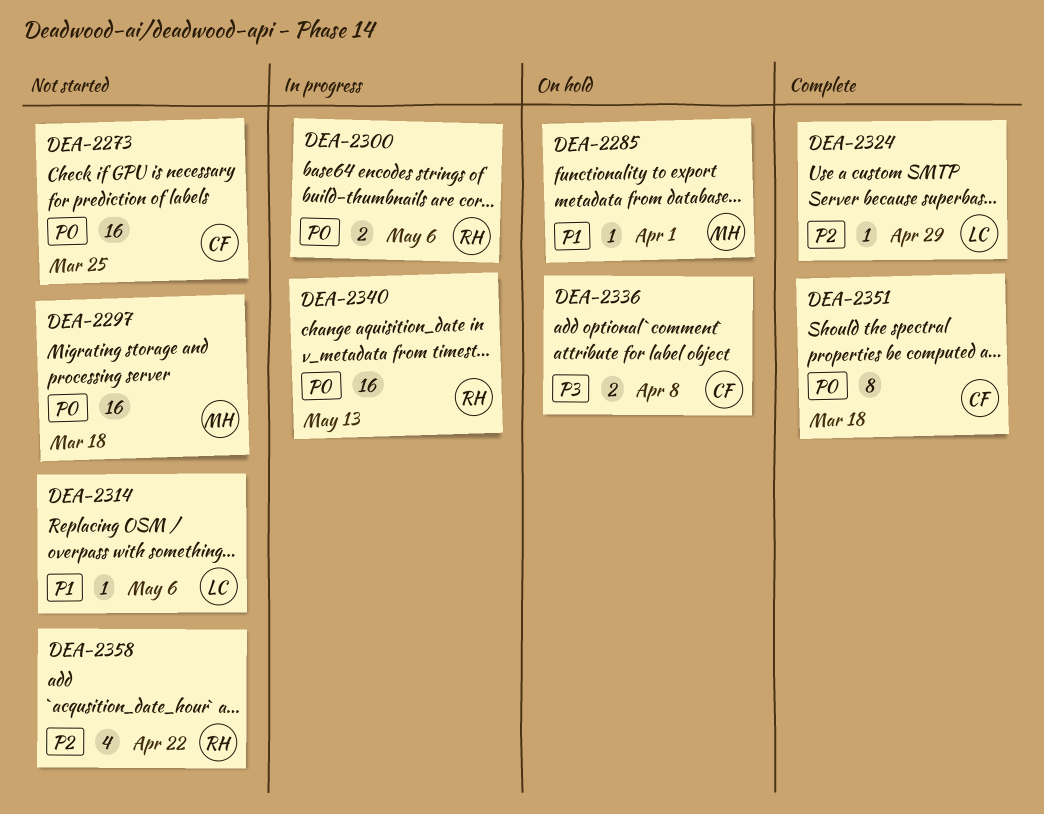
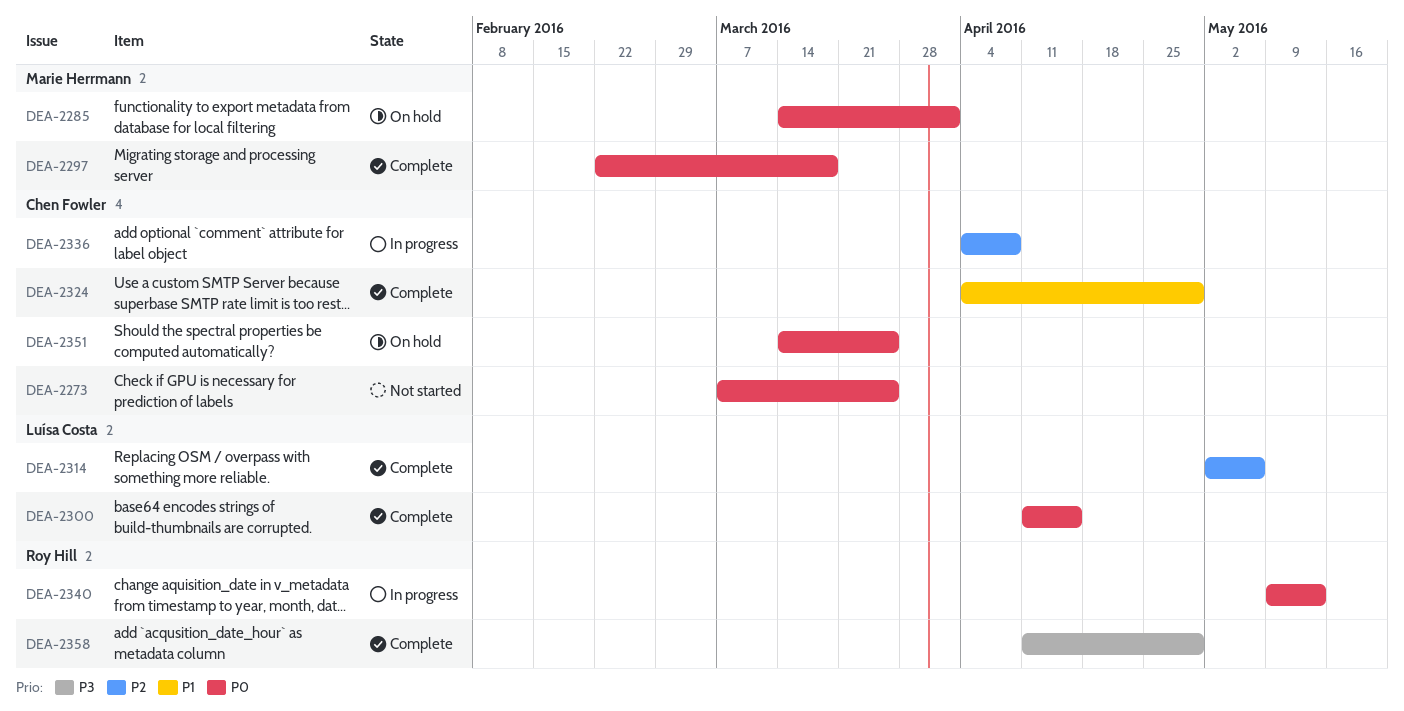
DEA-2285, priority: P1 -> P0
DEA-2297, status: Not started -> Complete
DEA-2300, status: In progress -> Complete
DEA-2300, owner: Roy Hill -> Luísa Costa
DEA-2300, due: May 6 -> Apr 15
DEA-2314, status: Not started -> Complete
DEA-2314, priority: P1 -> P2
DEA-2324, owner: Luísa Costa -> Chen Fowler
DEA-2324, priority: P2 -> P1
DEA-2336, status: On hold -> In progress
DEA-2336, priority: P3 -> P2
DEA-2351, status: Complete -> On hold
DEA-2351, due: Mar 18 -> Mar 25
DEA-2358, status: Not started -> Complete
DEA-2358, priority: P2 -> P3
DEA-2358, due: Apr 22 -> Apr 29

